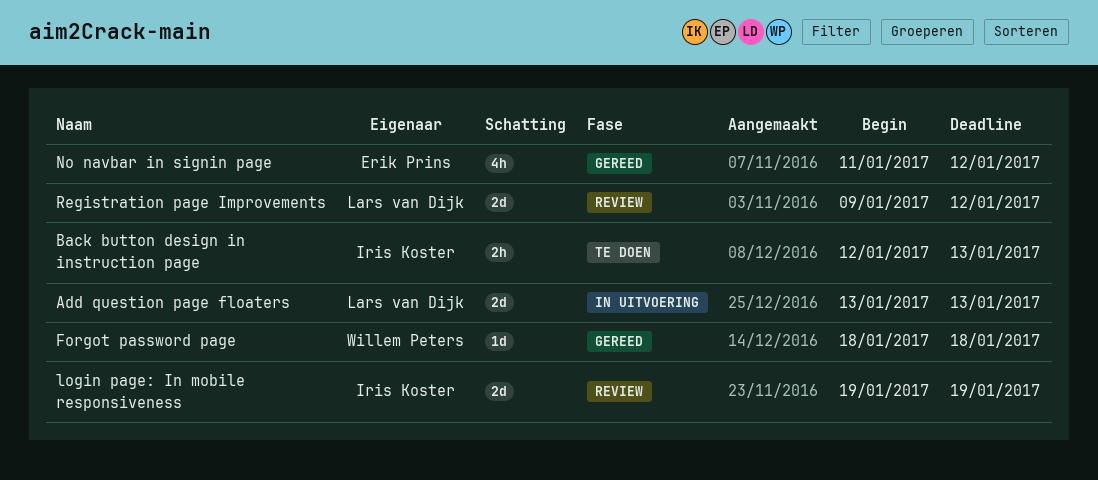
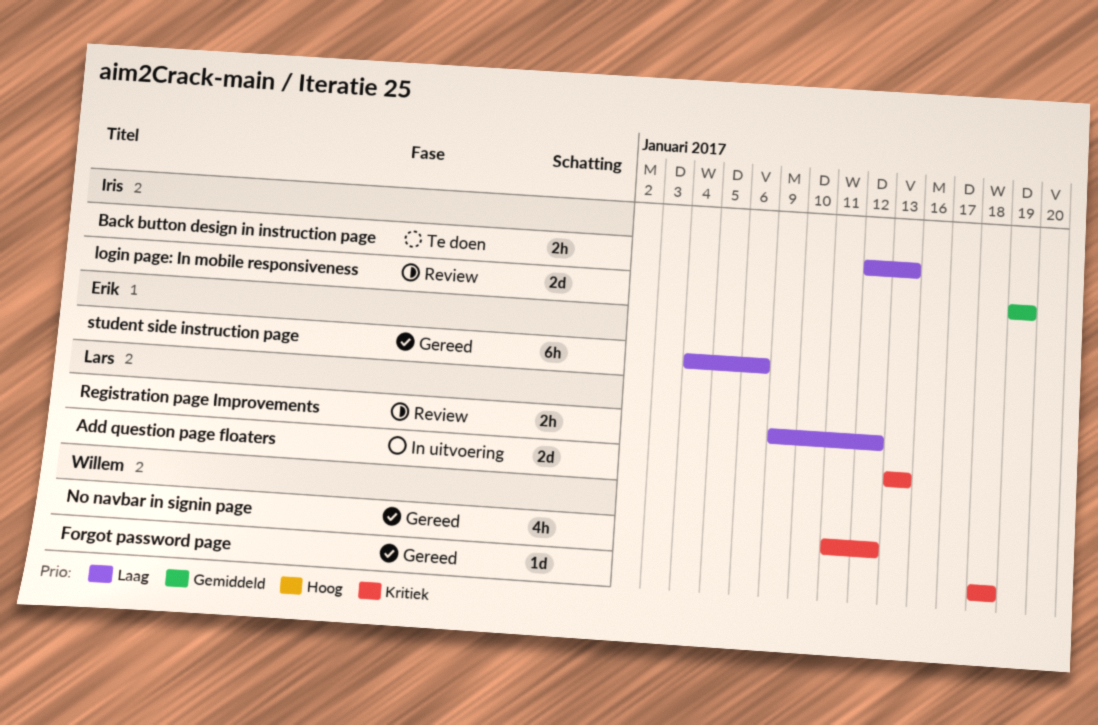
No navbar in signin page, owner: Erik Prins -> Willem Peters
Registration page Improvements, estimate: 2d -> 2h
student side instruction page: none -> present

